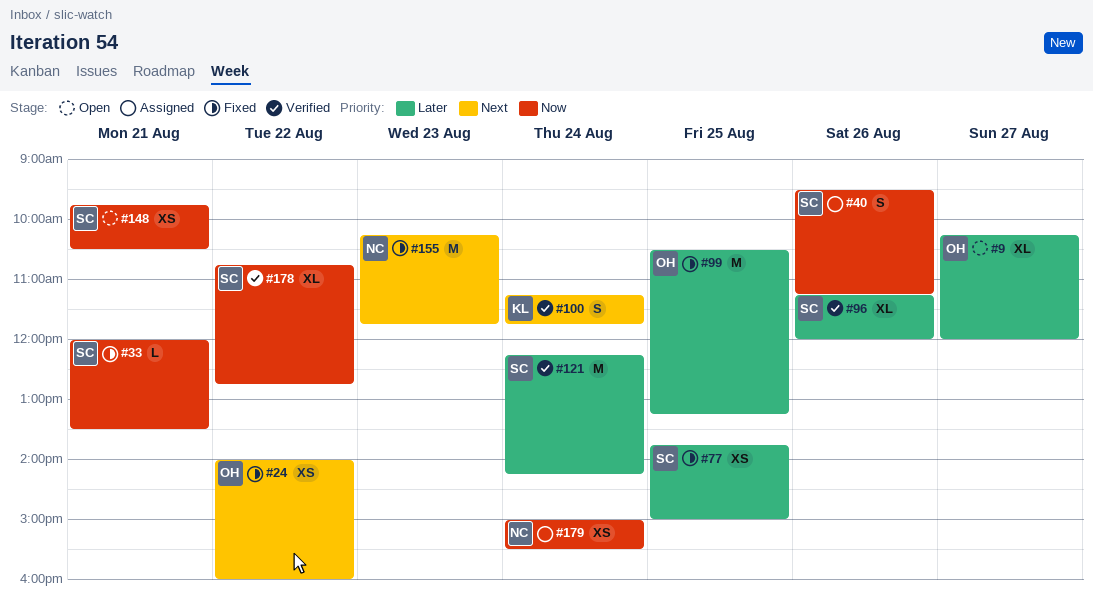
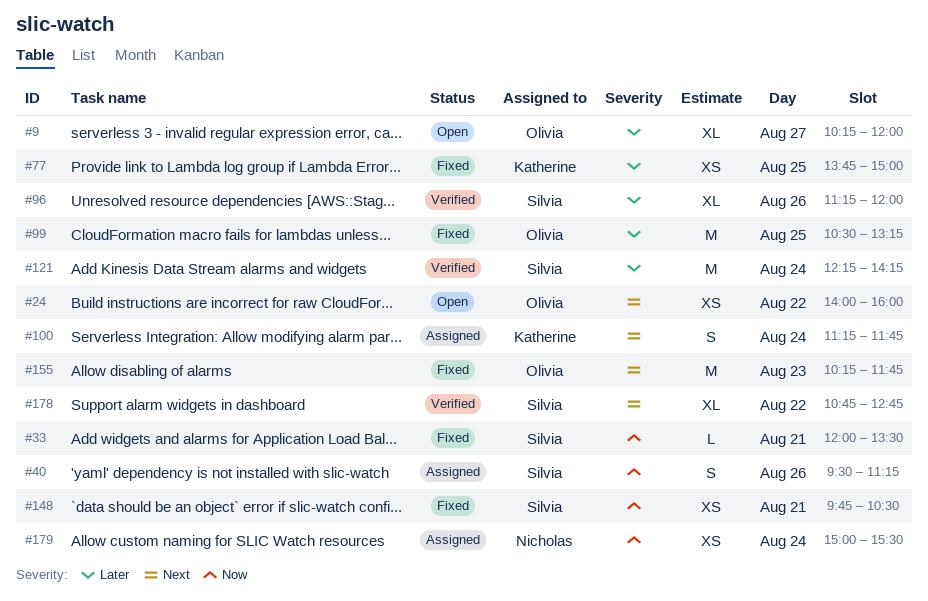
#24, status: Fixed -> Open
#77, owner: Silvia -> Katherine
#100, status: Verified -> Assigned
#148, status: Open -> Fixed
#155, owner: Nicholas -> Olivia
#178, priority: Now -> Next

